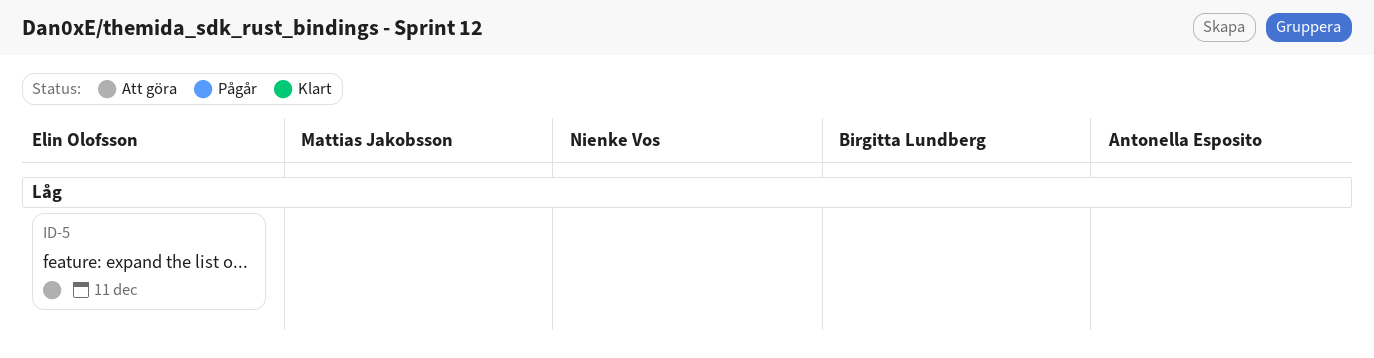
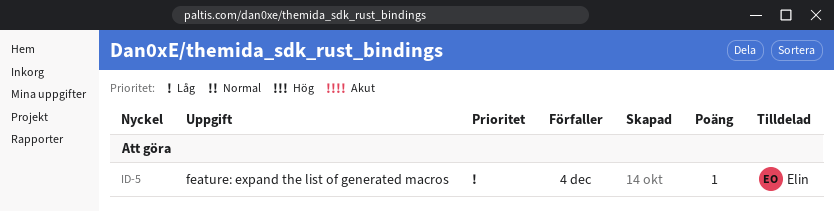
ID-5, due: Dec 11 -> Dec 4

